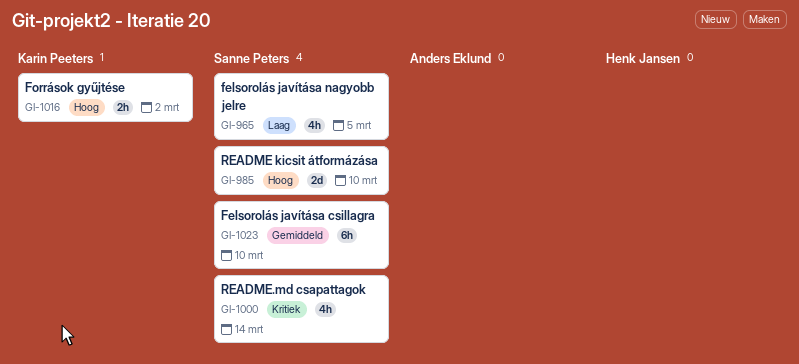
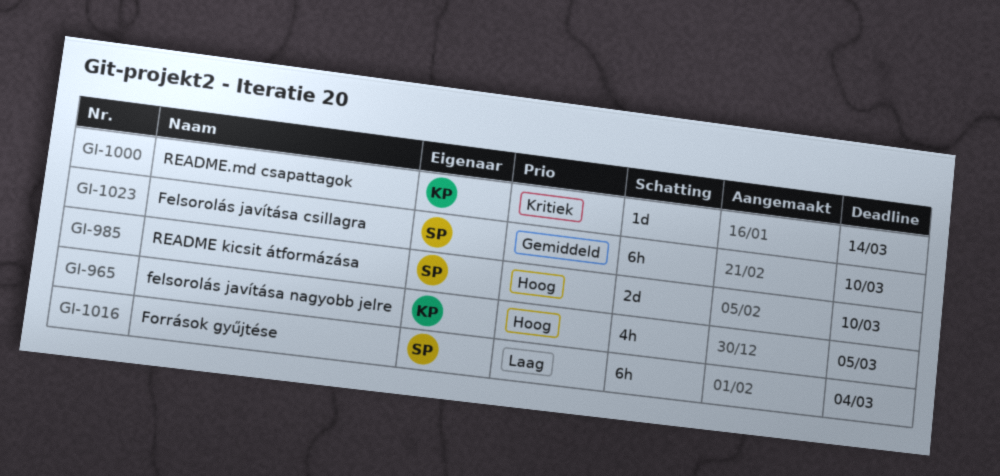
GI-965, owner: Sanne Peters -> Karin Peeters
GI-965, priority: Laag -> Hoog
GI-1000, owner: Sanne Peters -> Karin Peeters
GI-1000, estimate: 4h -> 1d
GI-1016, owner: Karin Peeters -> Sanne Peters
GI-1016, priority: Hoog -> Laag
GI-1016, estimate: 2h -> 6h
GI-1016, due: Mar 2 -> Mar 4

